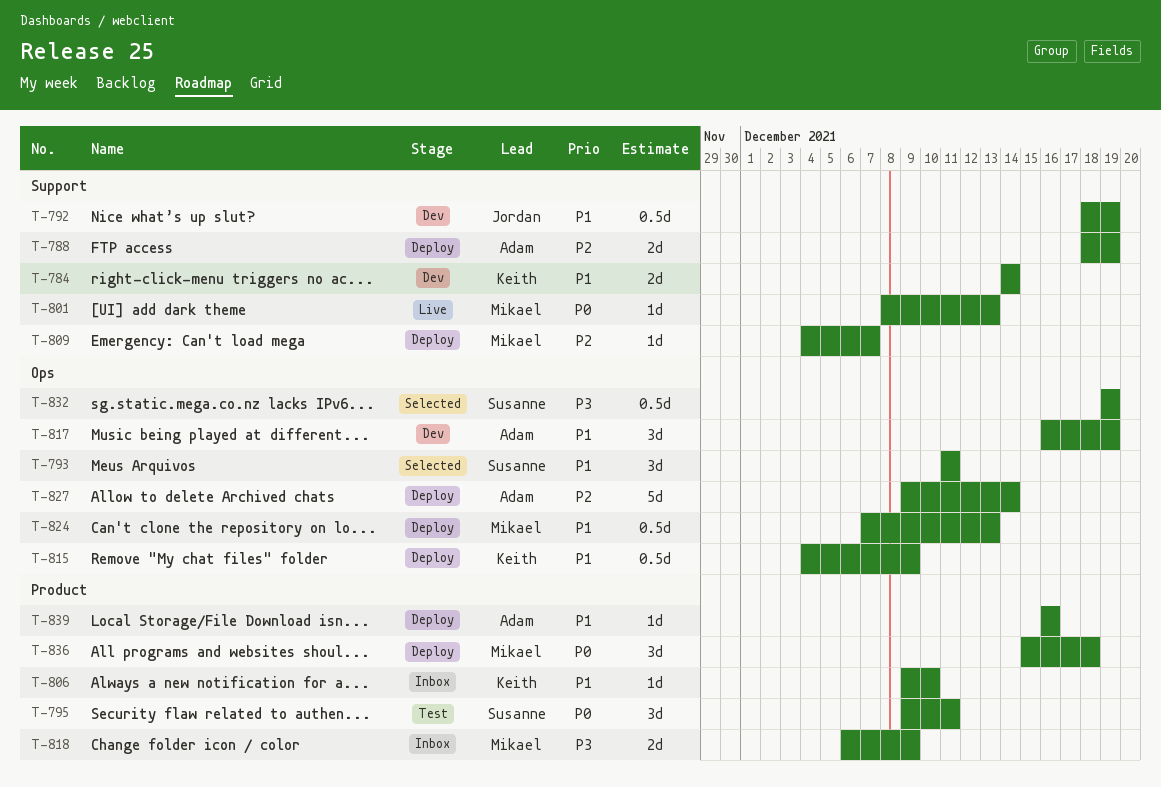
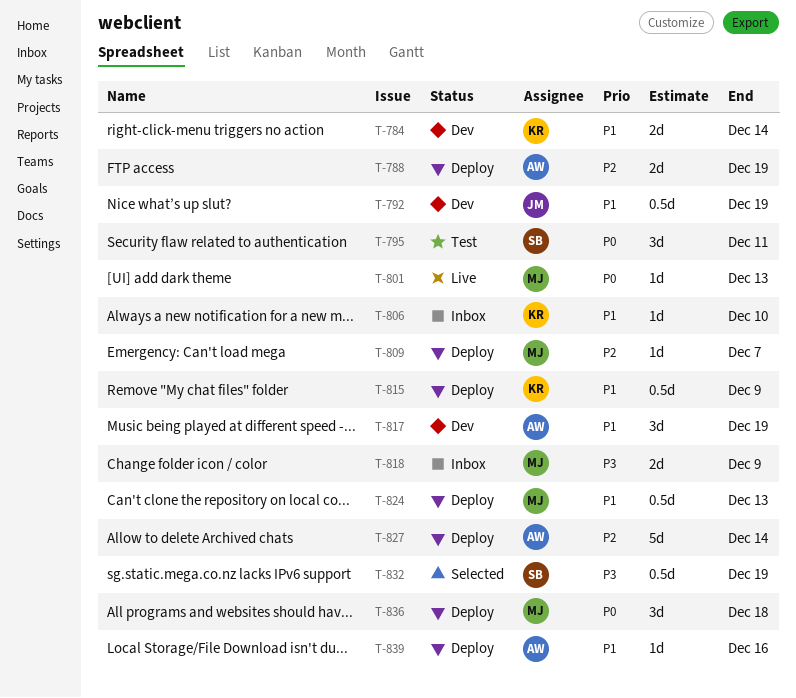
T-793: present -> none

